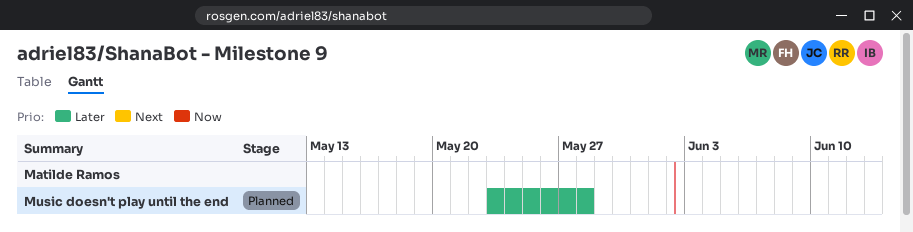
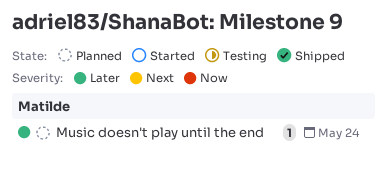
Music doesn't play until the end, due: May 28 -> May 24

